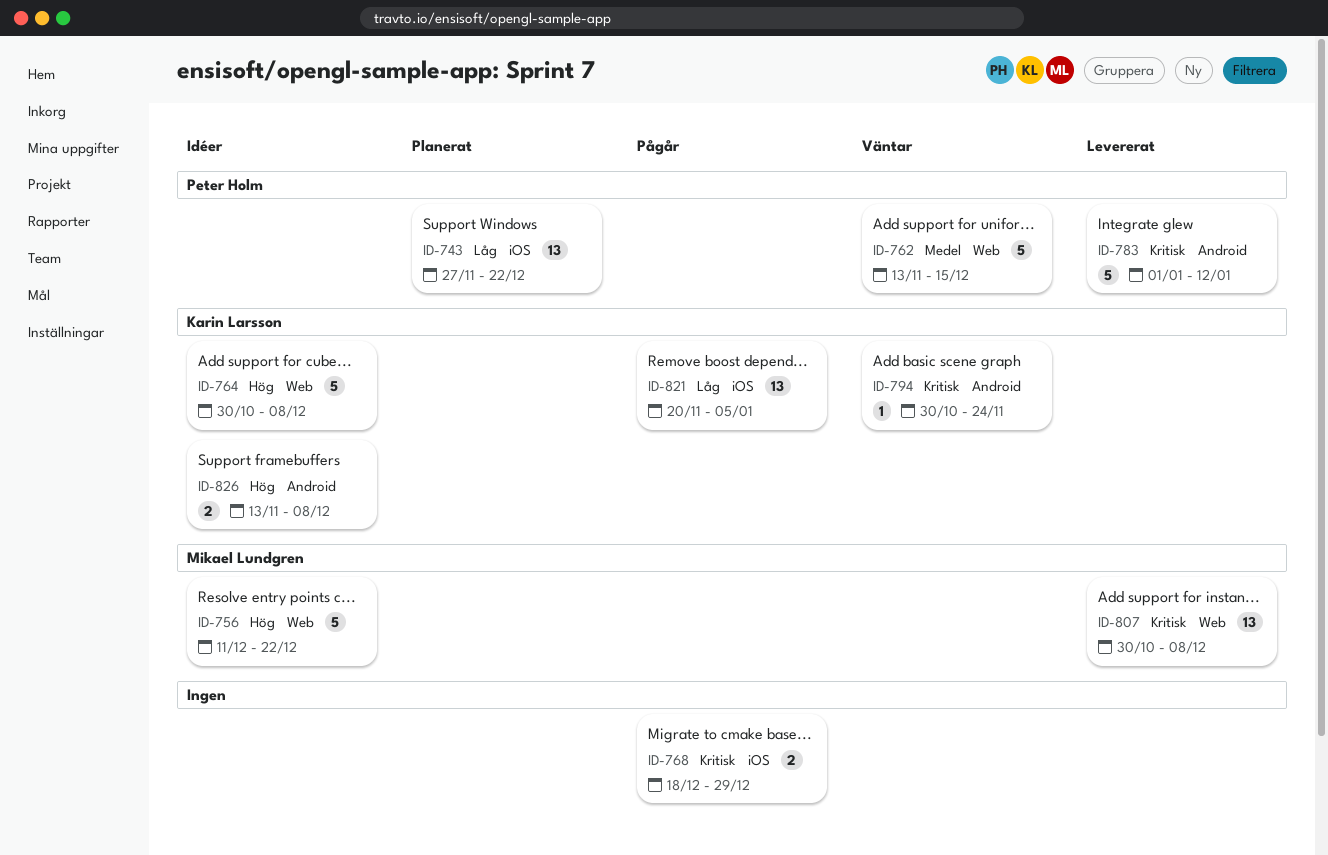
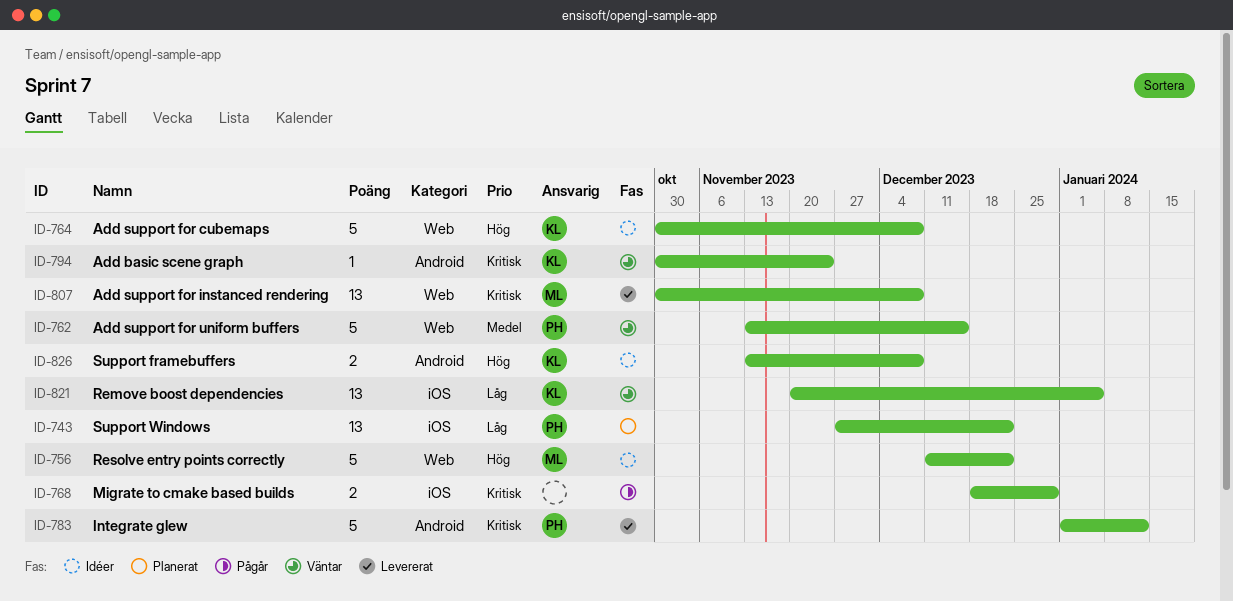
ID-821, status: Pågår -> Väntar

